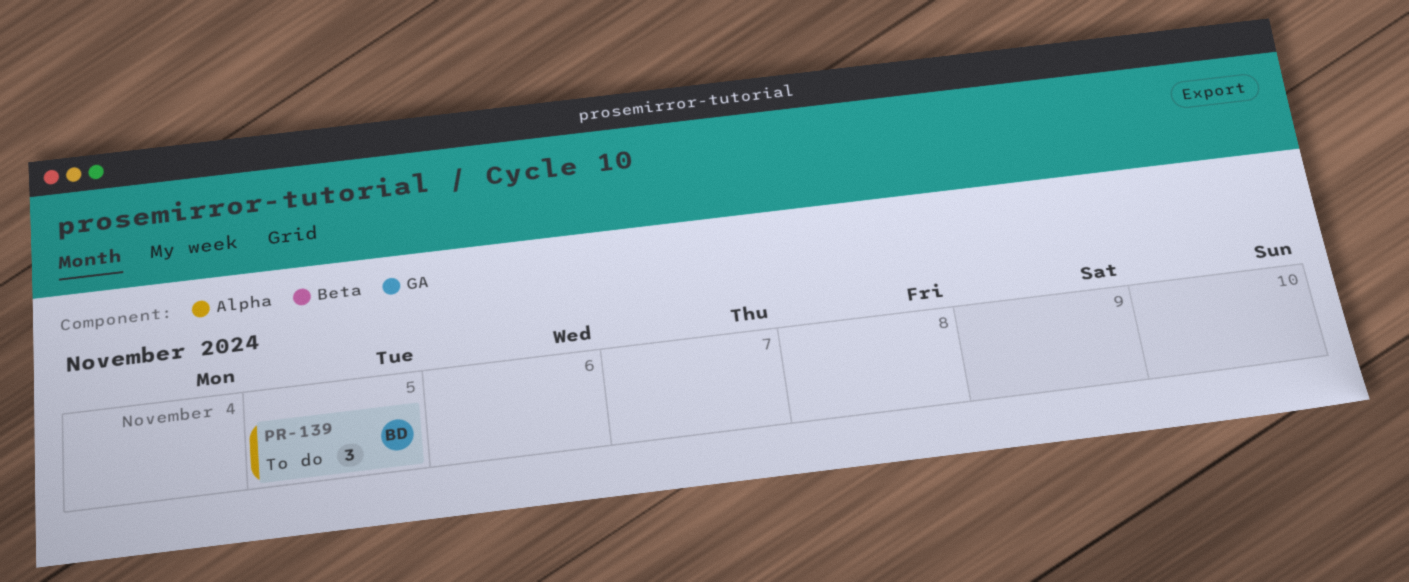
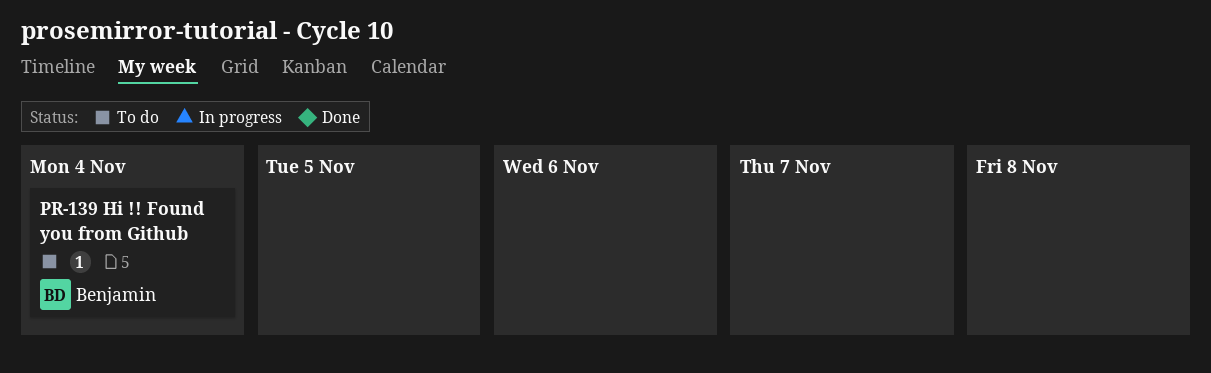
PR-139, estimate: 3 -> 1
PR-139, due: Nov 5 -> Nov 4

